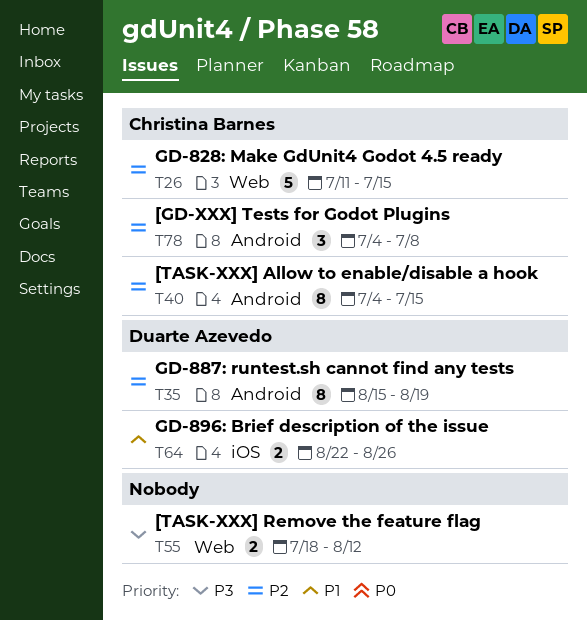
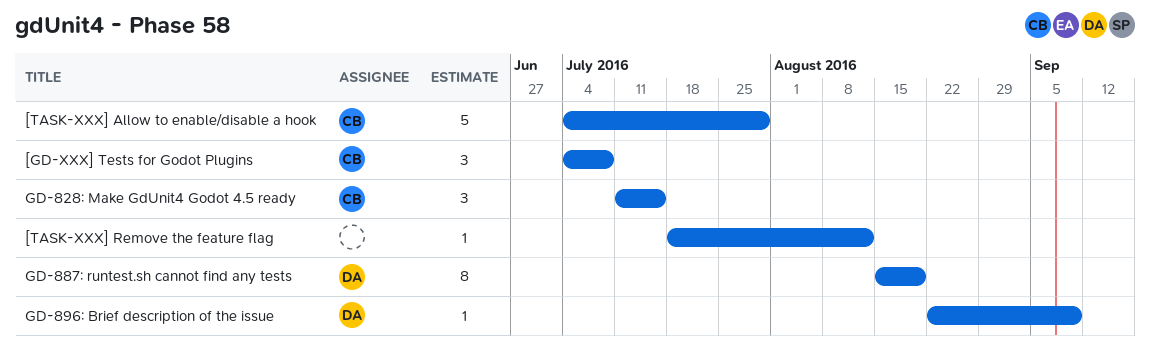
[TASK-XXX] Allow to enable/disable a hook, estimate: 8 -> 5
[TASK-XXX] Allow to enable/disable a hook, due: Jul 15 -> Jul 29
[TASK-XXX] Remove the feature flag, estimate: 2 -> 1
GD-828: Make GdUnit4 Godot 4.5 ready, estimate: 5 -> 3
GD-896: Brief description of the issue, estimate: 2 -> 1
GD-896: Brief description of the issue, due: Aug 26 -> Sep 9

